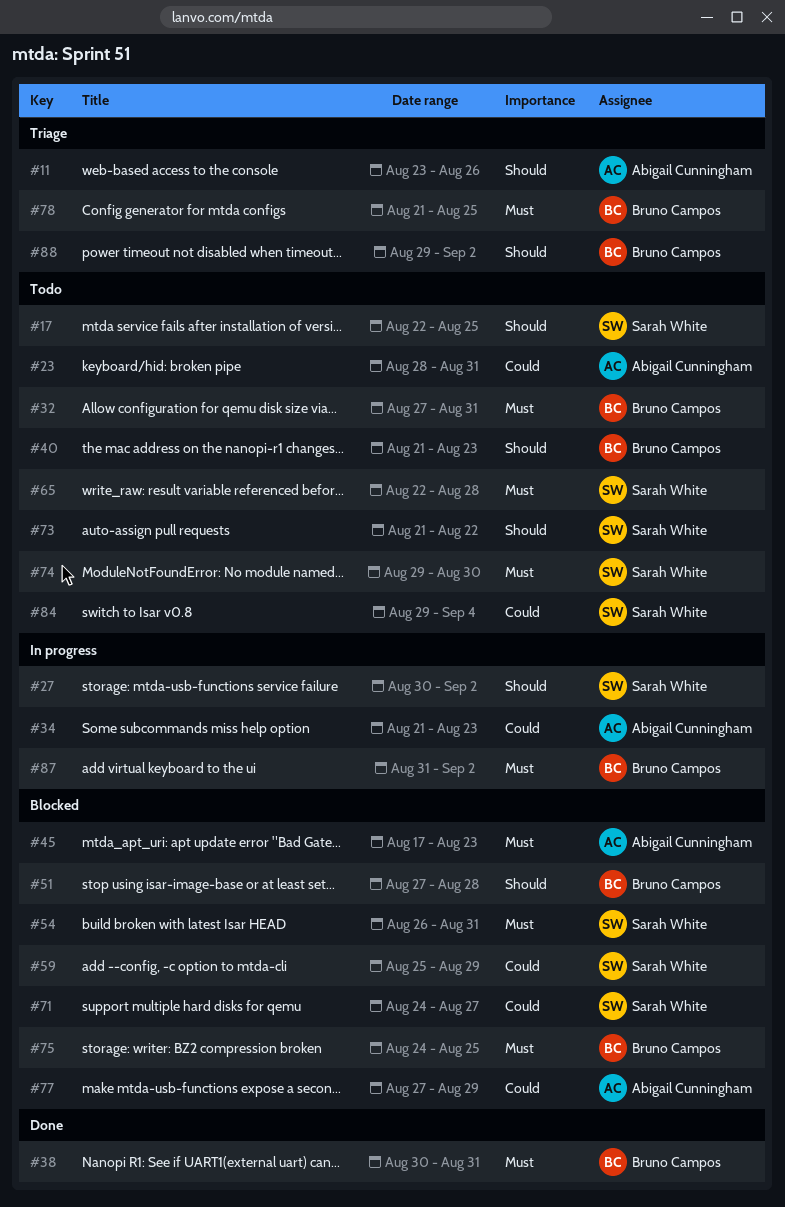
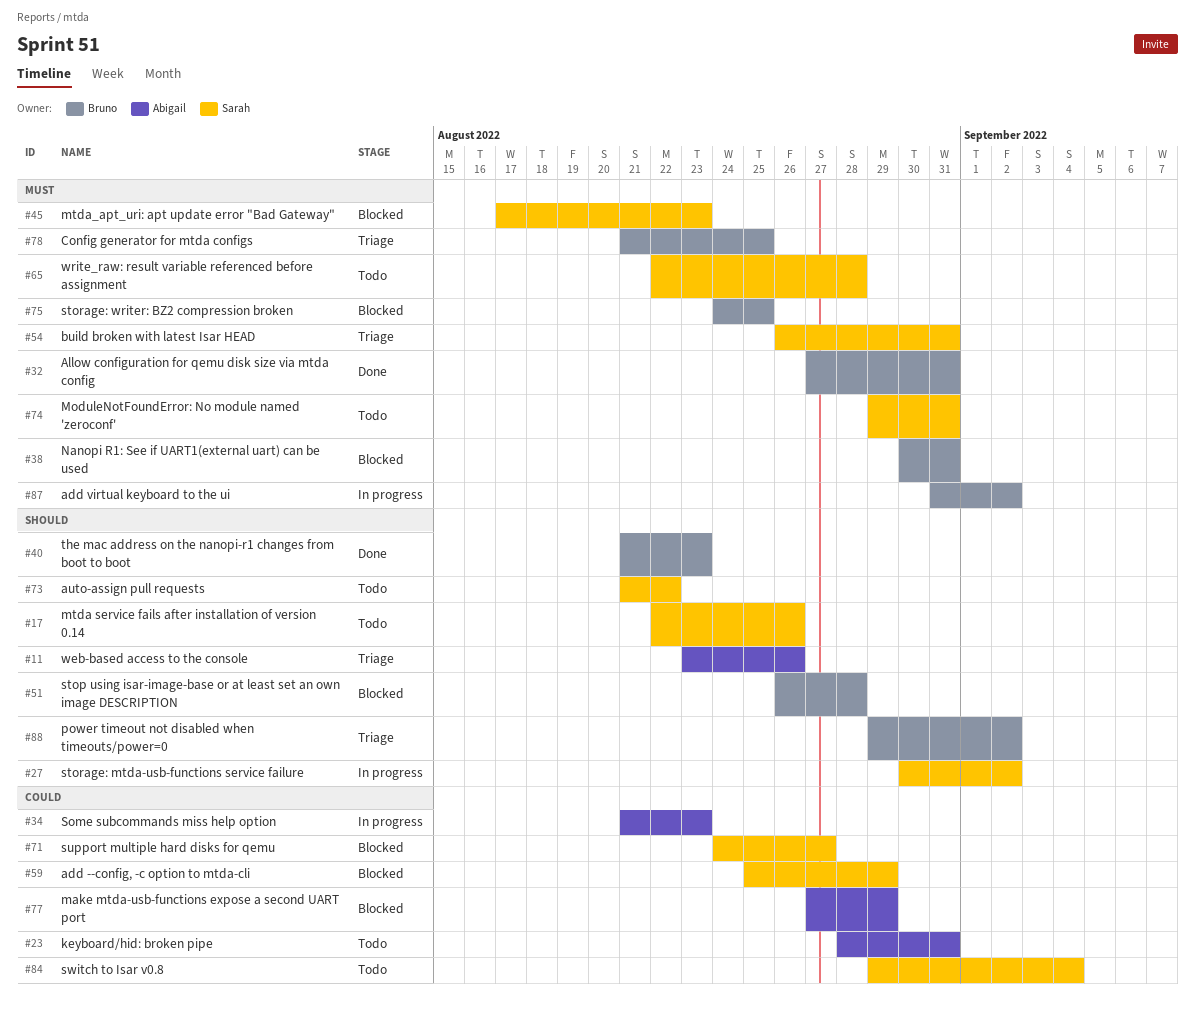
#17, due: Aug 25 -> Aug 26
#32, status: Todo -> Done
#38, status: Done -> Blocked
#40, status: Todo -> Done
#45, owner: Abigail Cunningham -> Sarah White
#51, start: Aug 27 -> Aug 26
#54, status: Blocked -> Triage
#74, due: Aug 30 -> Aug 31

